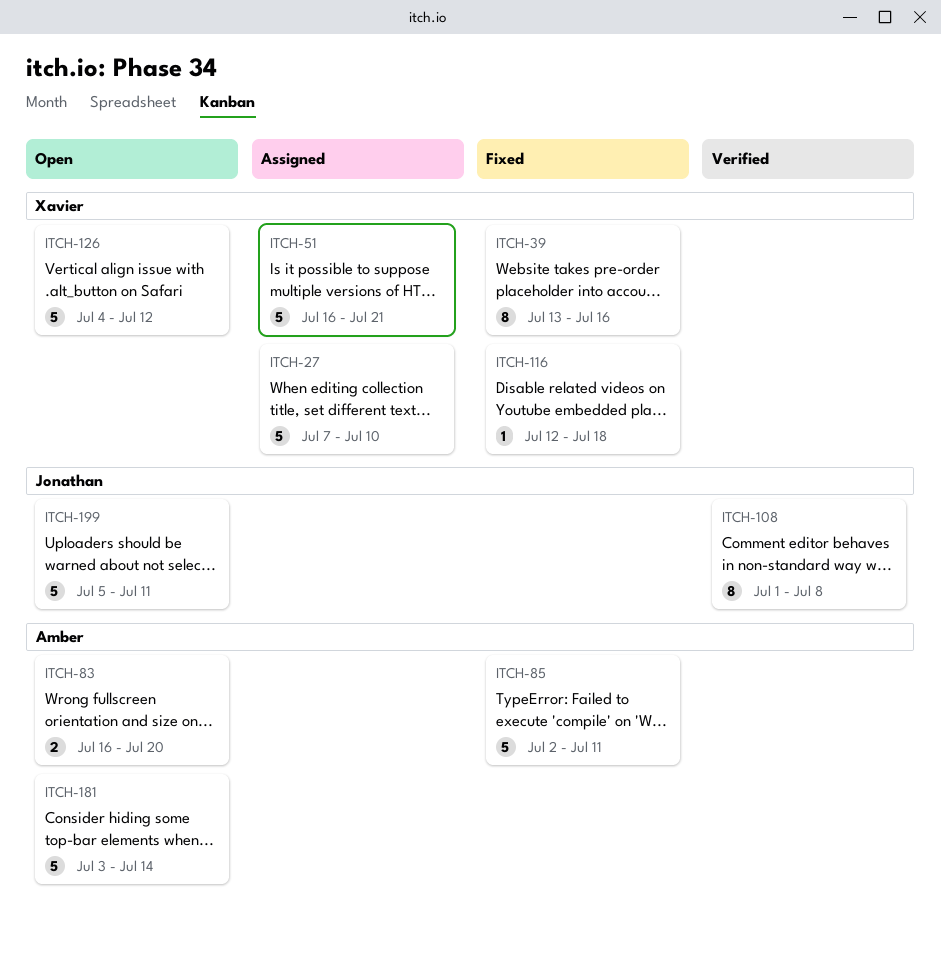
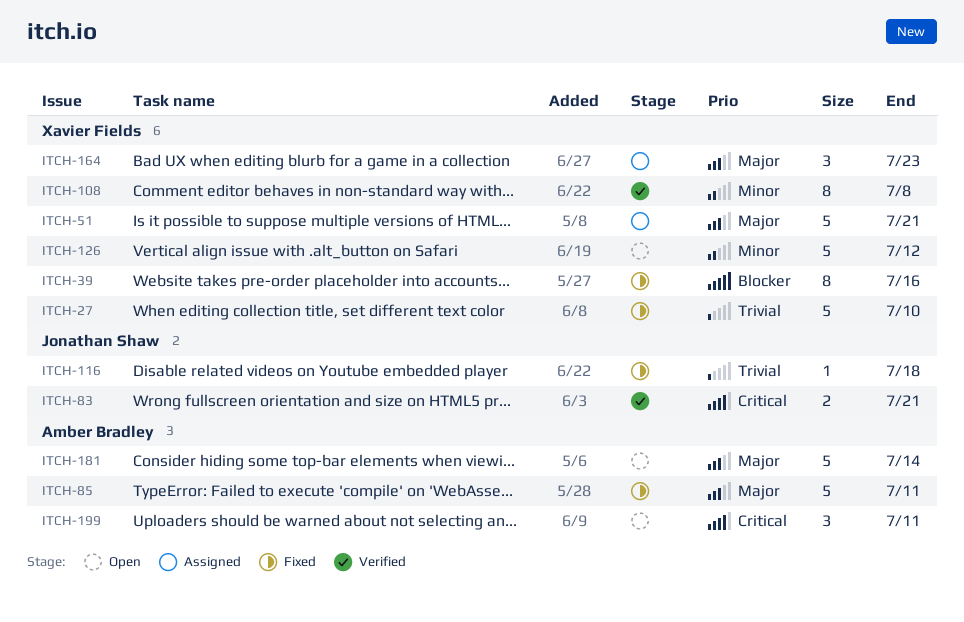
ITCH-27, status: Assigned -> Fixed
ITCH-83, status: Open -> Verified
ITCH-83, owner: Amber Bradley -> Jonathan Shaw
ITCH-83, due: Jul 20 -> Jul 21
ITCH-108, owner: Jonathan Shaw -> Xavier Fields
ITCH-116, owner: Xavier Fields -> Jonathan Shaw
ITCH-164: none -> present
ITCH-199, owner: Jonathan Shaw -> Amber Bradley
ITCH-199, estimate: 5 -> 3

